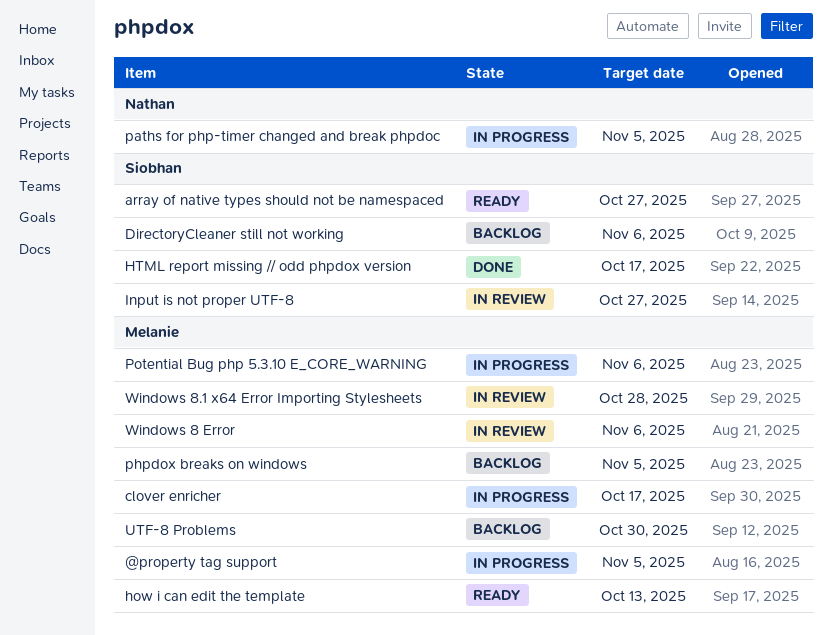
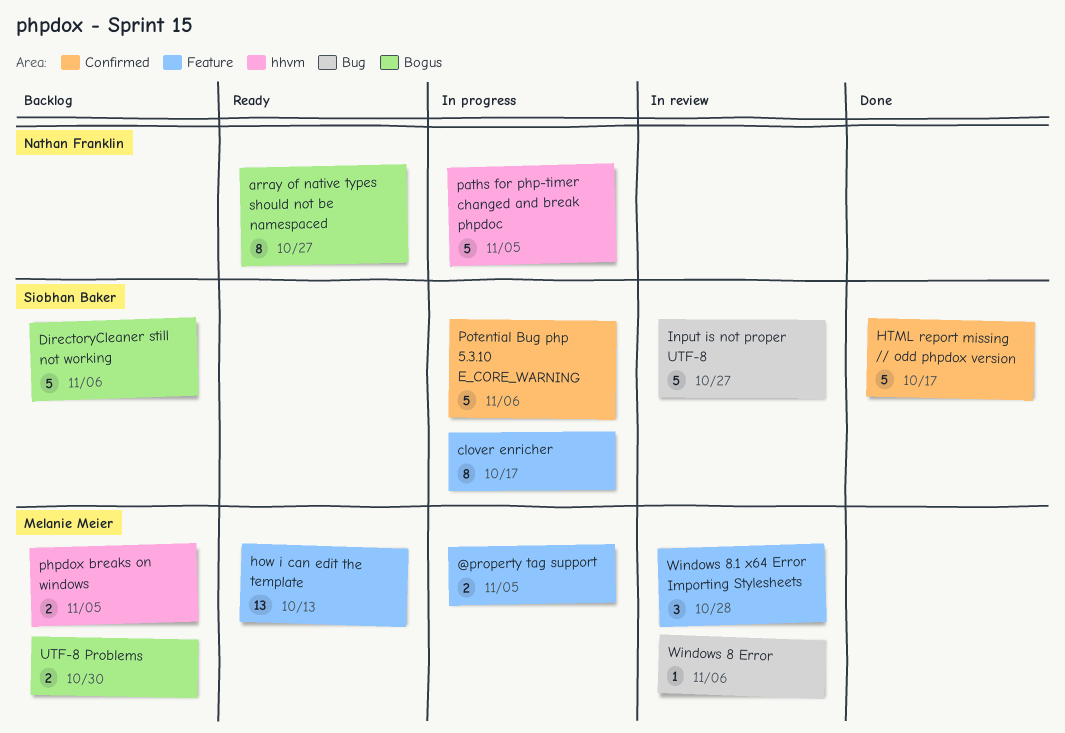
array of native types should not be namespaced, owner: Siobhan Baker -> Nathan Franklin
clover enricher, owner: Melanie Meier -> Siobhan Baker
Potential Bug php 5.3.10 E_CORE_WARNING, owner: Melanie Meier -> Siobhan Baker

